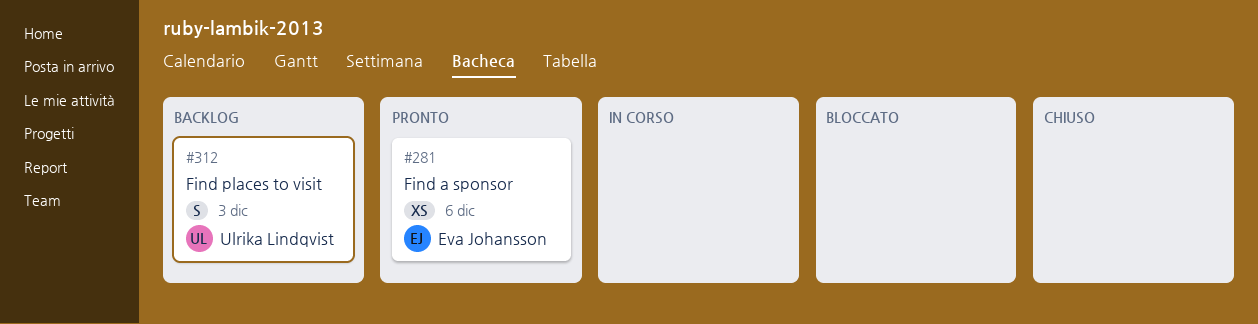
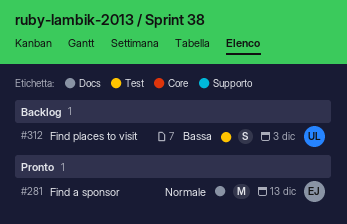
#281, estimate: XS -> M
#281, due: Dec 6 -> Dec 13

